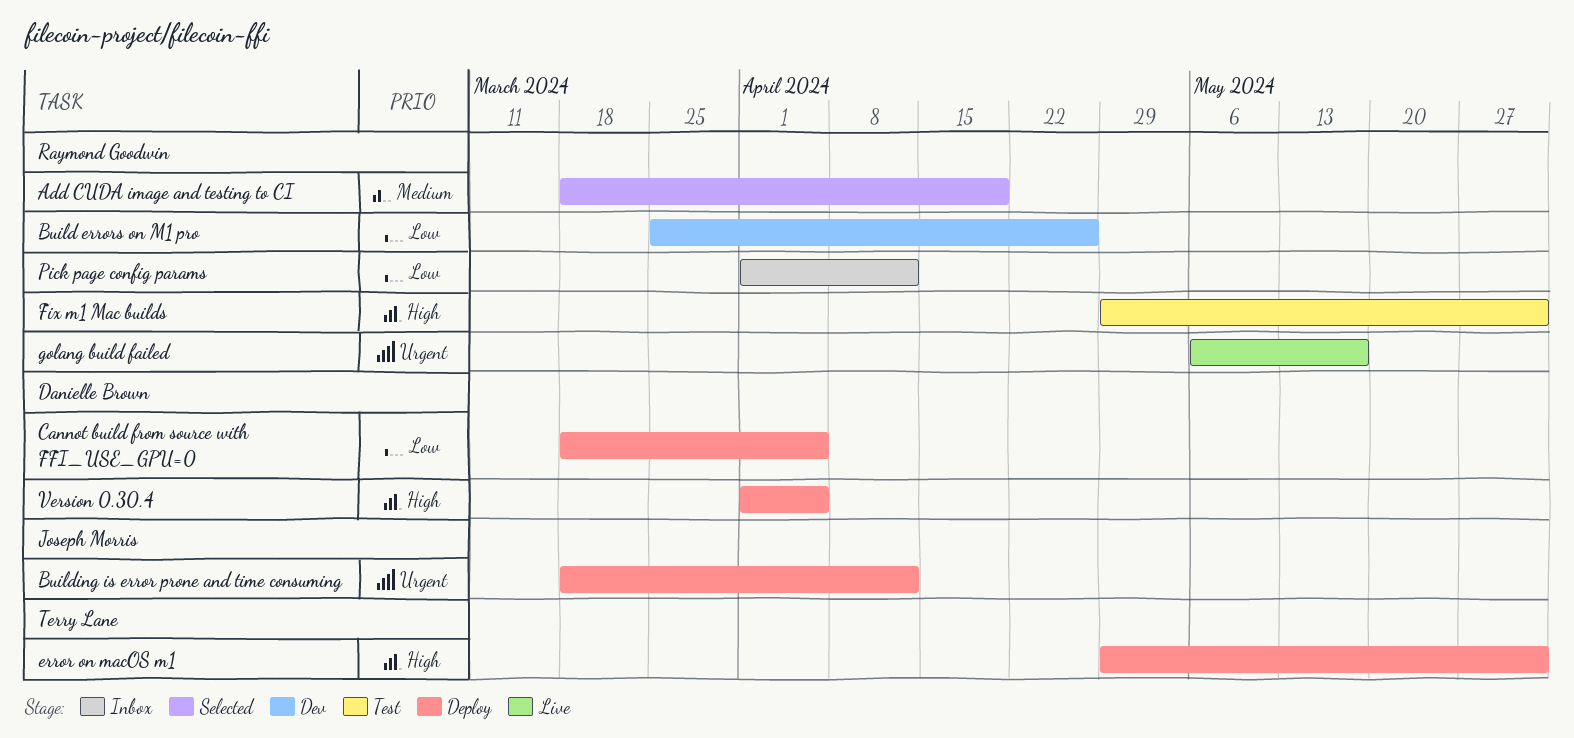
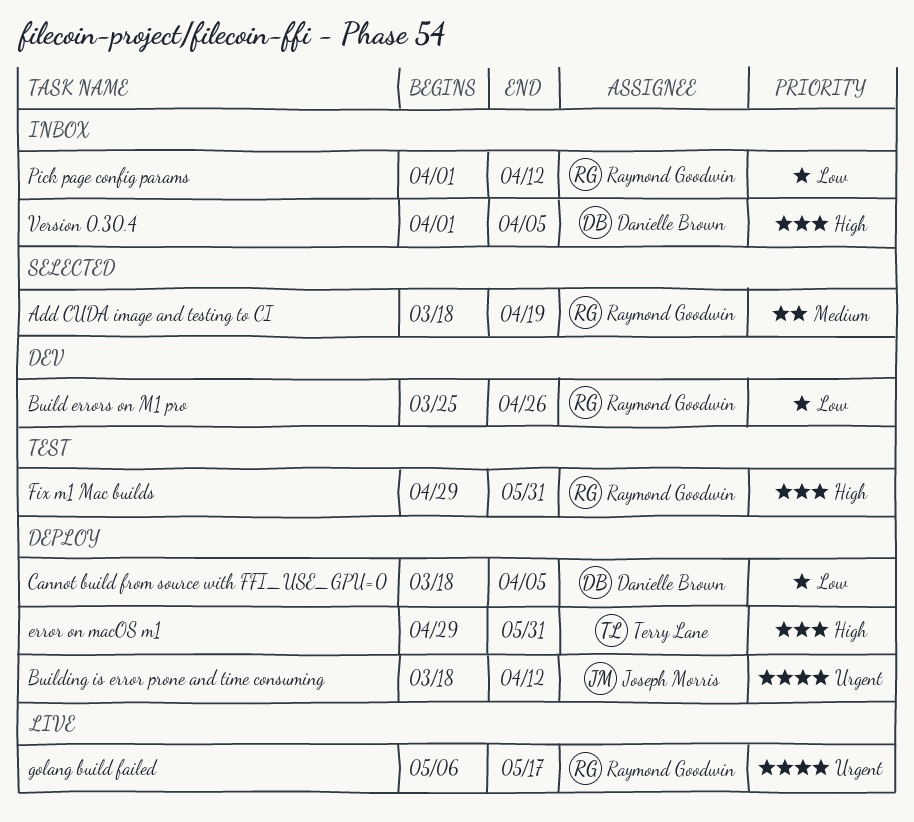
Version 0.30.4, status: Deploy -> Inbox

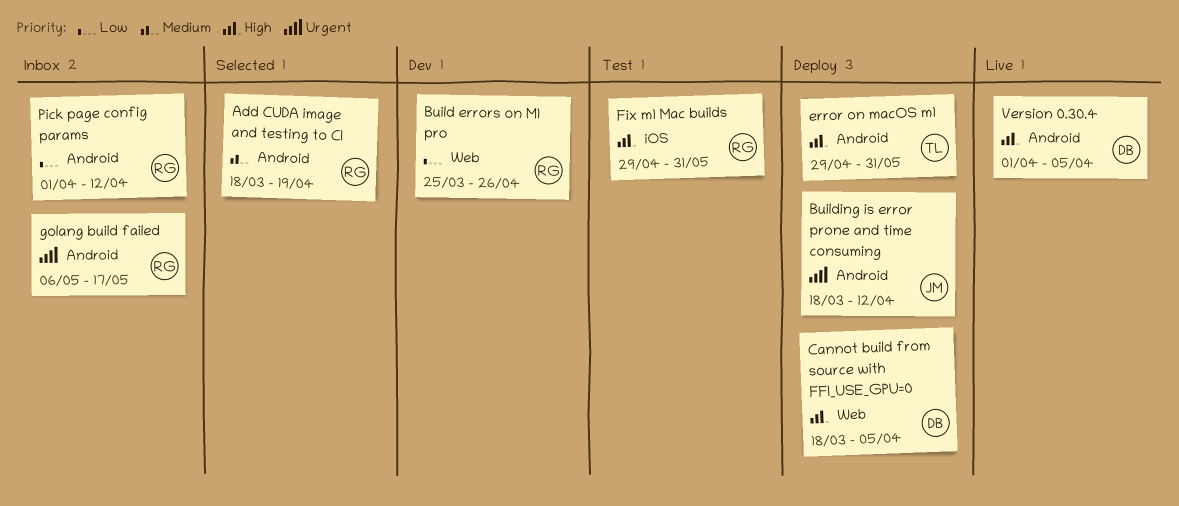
Cannot build from source with FFI_USE_GPU=0, priority: Low -> High
golang build failed, status: Live -> Inbox
Version 0.30.4, status: Inbox -> Live

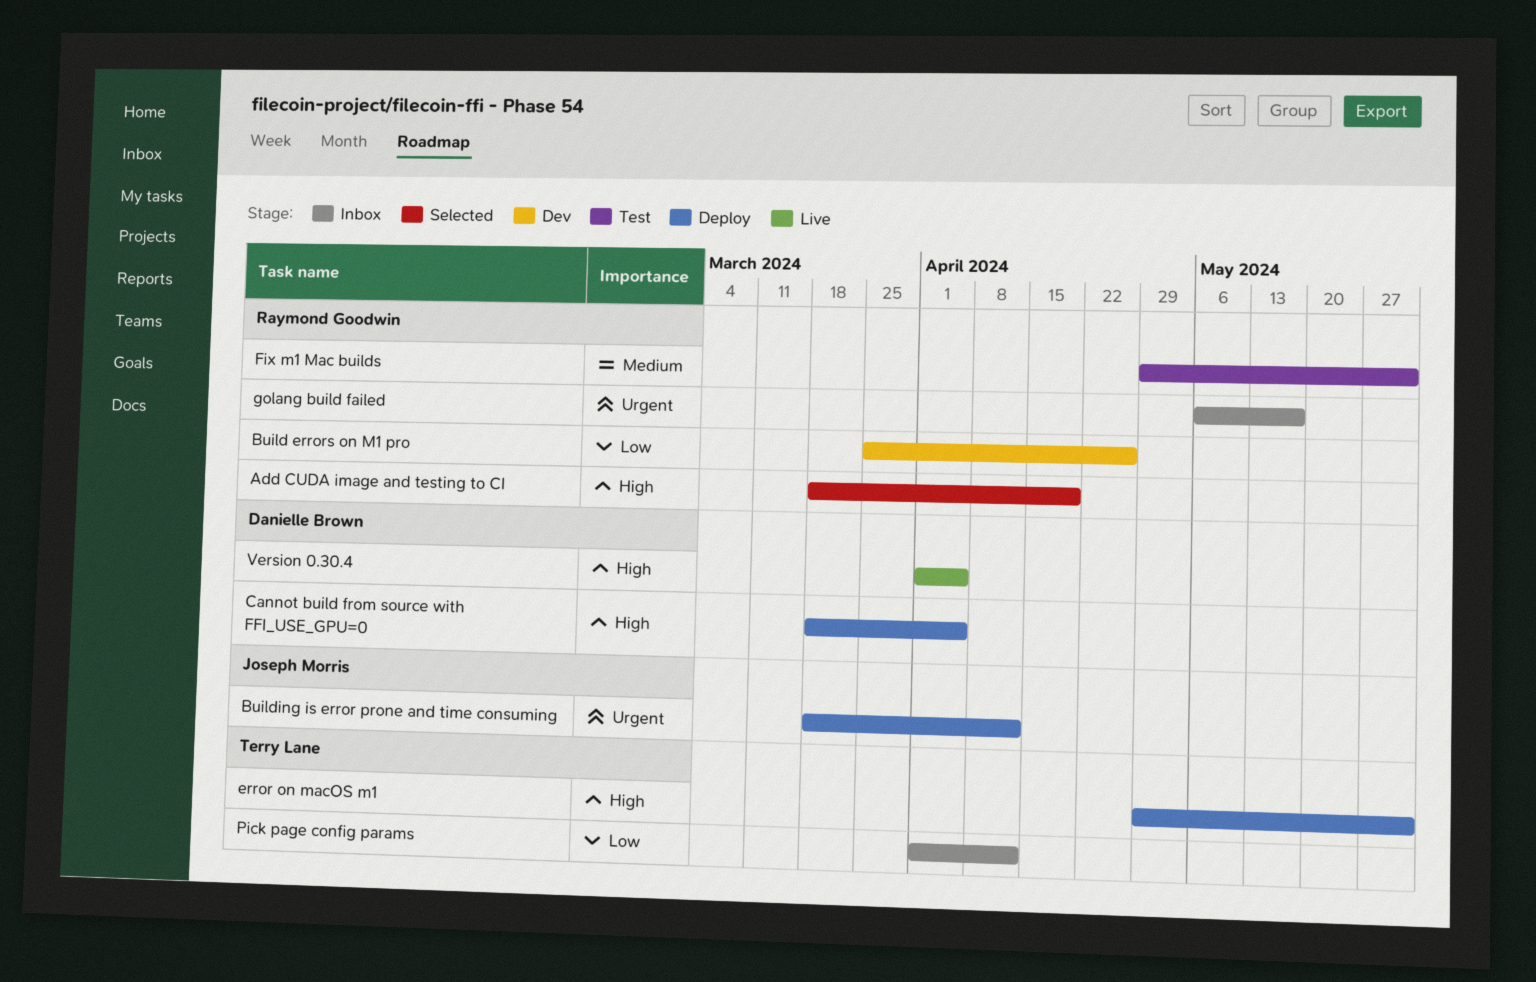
Add CUDA image and testing to CI, priority: Medium -> High
Fix m1 Mac builds, priority: High -> Medium
Pick page config params, owner: Raymond Goodwin -> Terry Lane

